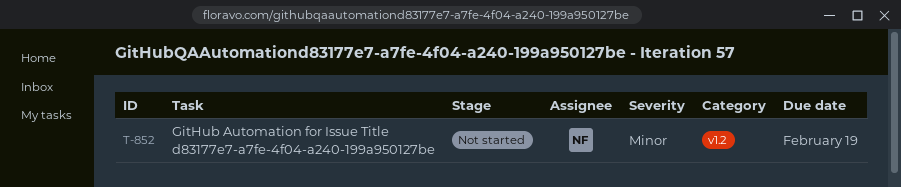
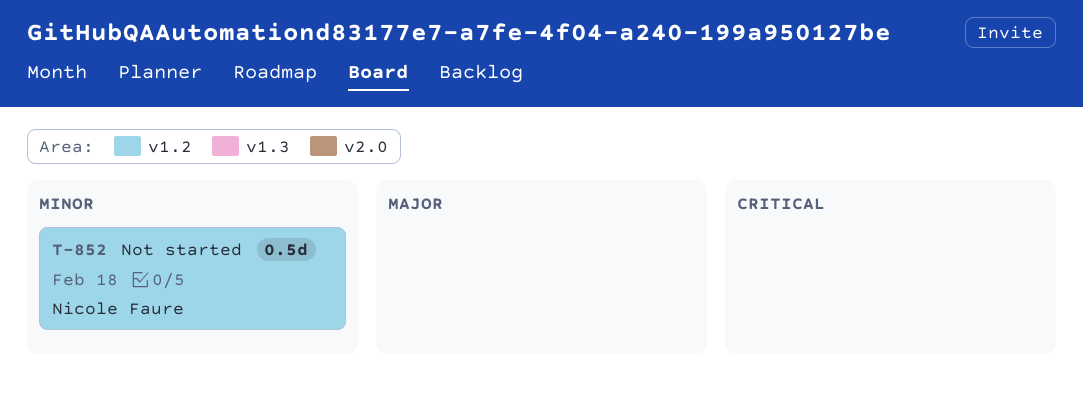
T-852, due: Feb 19 -> Feb 18

